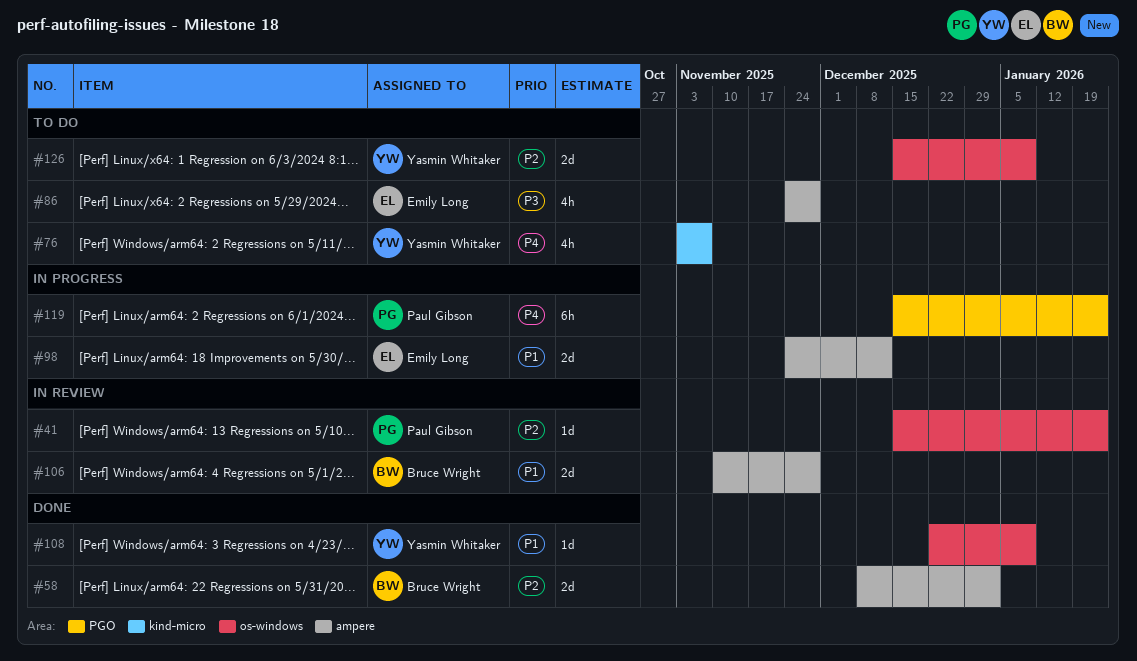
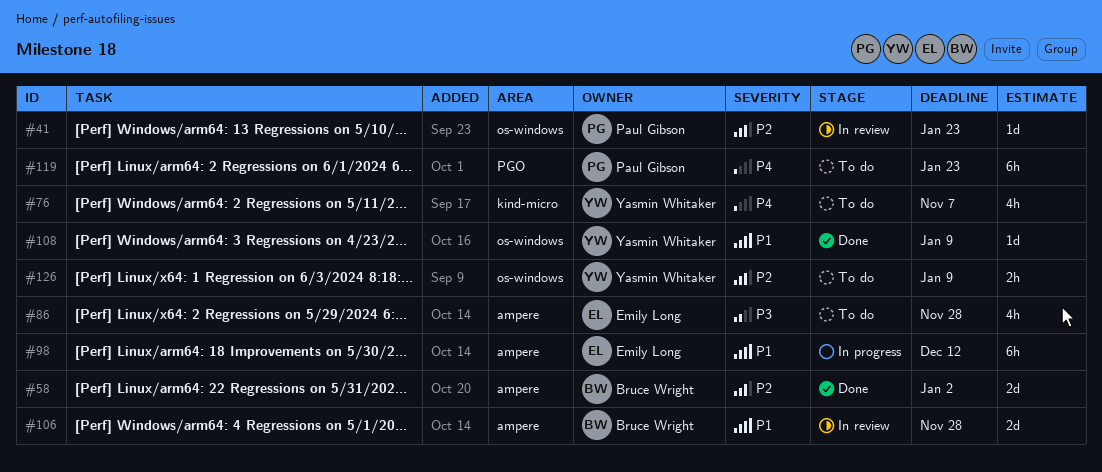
#98, estimate: 2d -> 6h
#119, status: In progress -> To do
#126, estimate: 2d -> 2h

